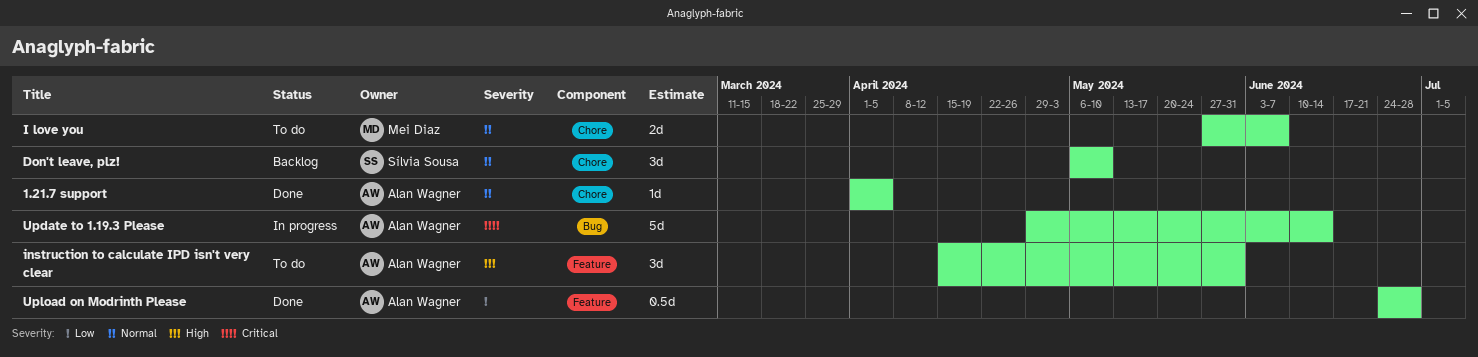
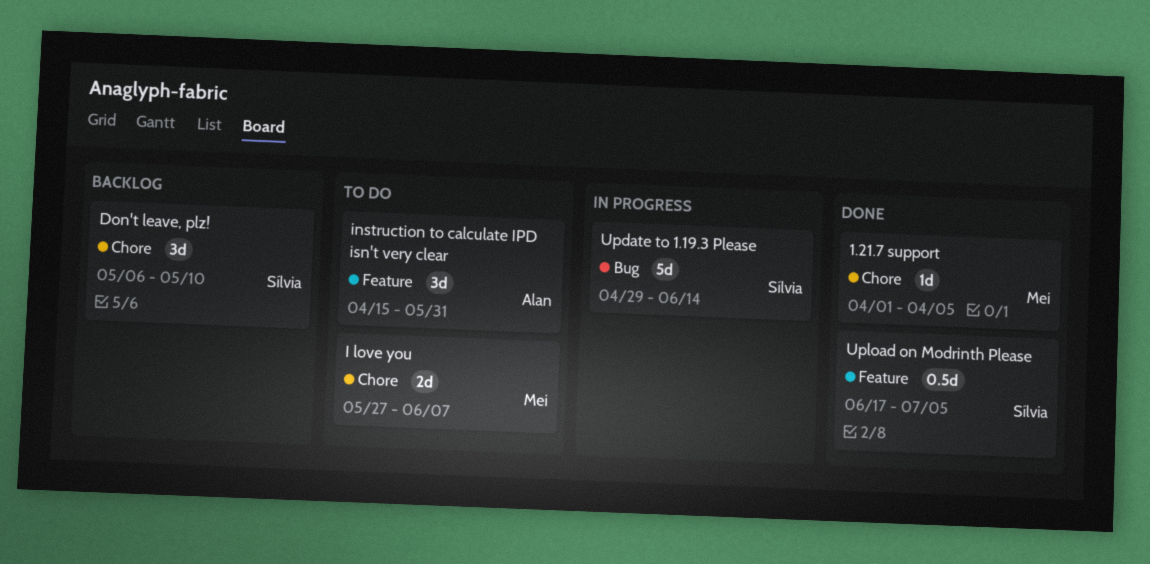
1.21.7 support, owner: Alan Wagner -> Mei Diaz
Update to 1.19.3 Please, owner: Alan Wagner -> Sílvia Sousa
Upload on Modrinth Please, owner: Alan Wagner -> Sílvia Sousa
Upload on Modrinth Please, start: Jun 24 -> Jun 17
Upload on Modrinth Please, due: Jun 28 -> Jul 5

